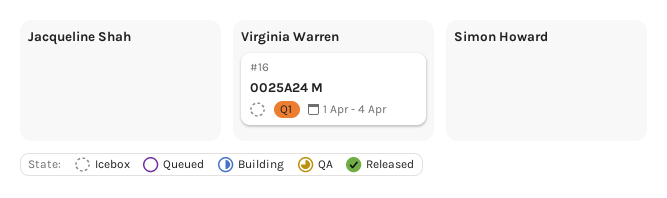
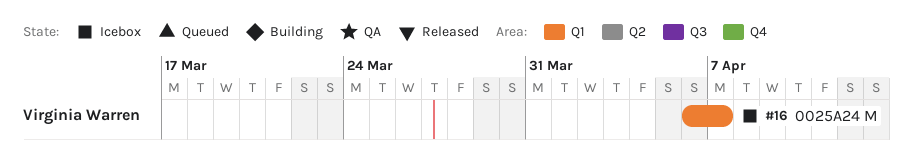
#16, start: Apr 1 -> Apr 6
#16, due: Apr 4 -> Apr 7

